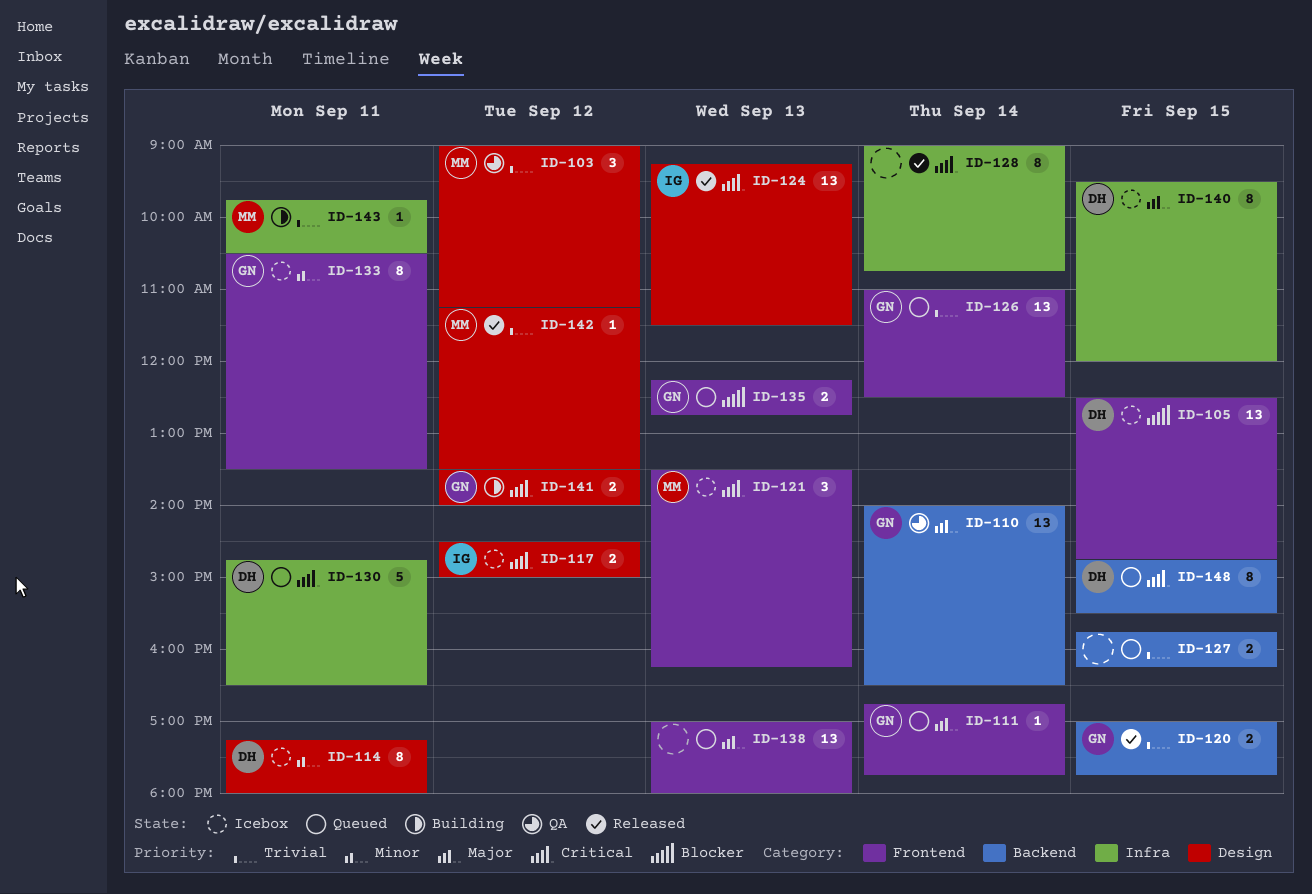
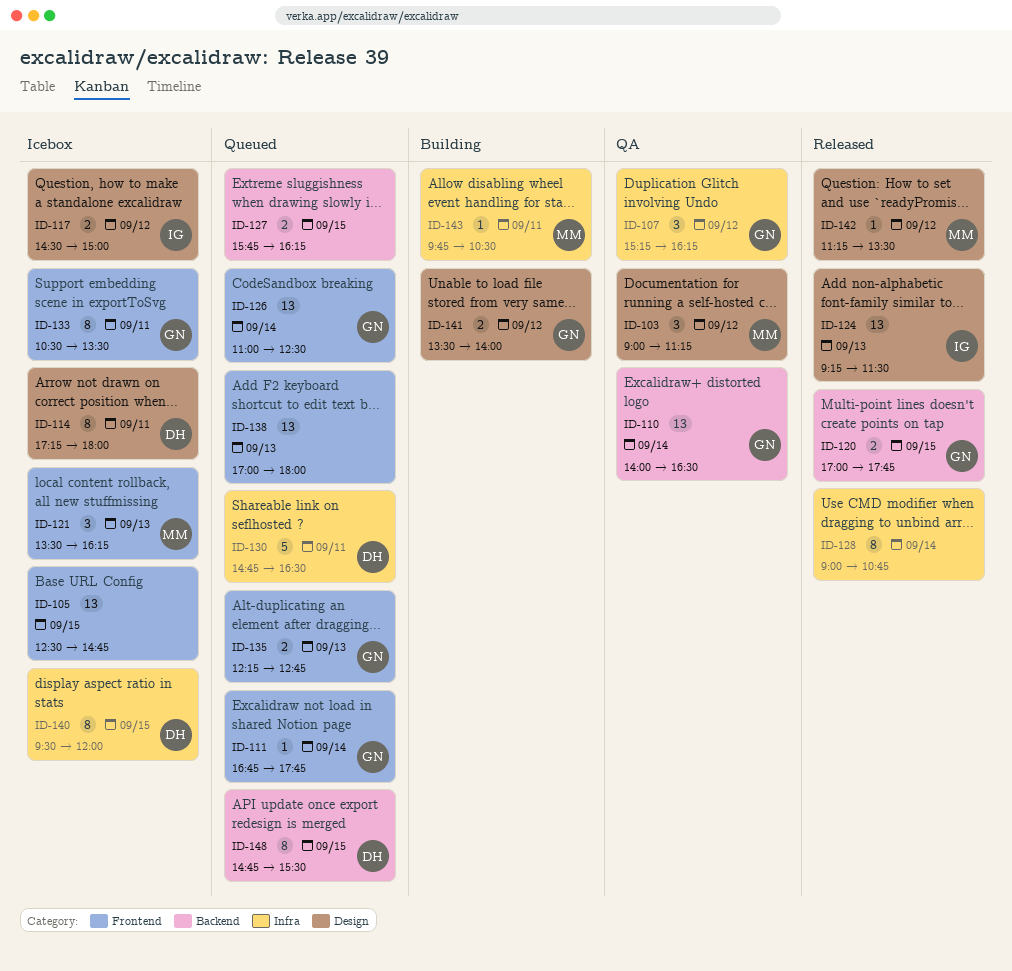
ID-105, owner: DH -> none
ID-107: none -> present

